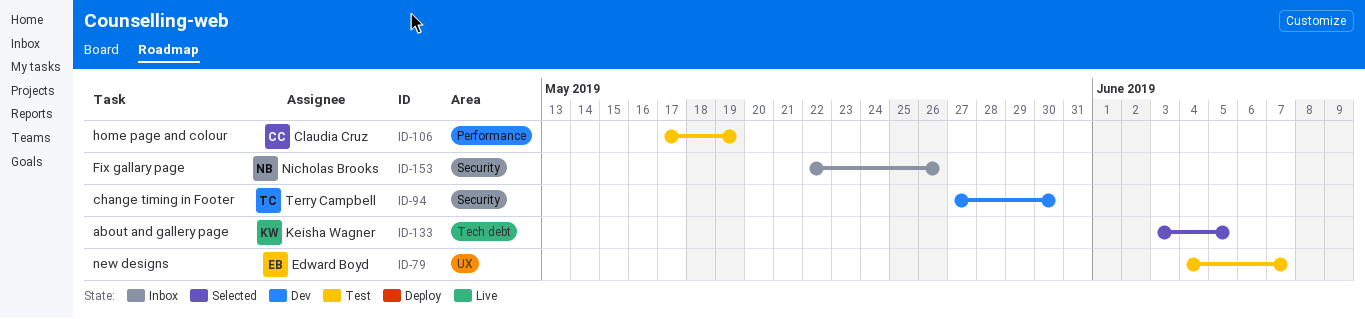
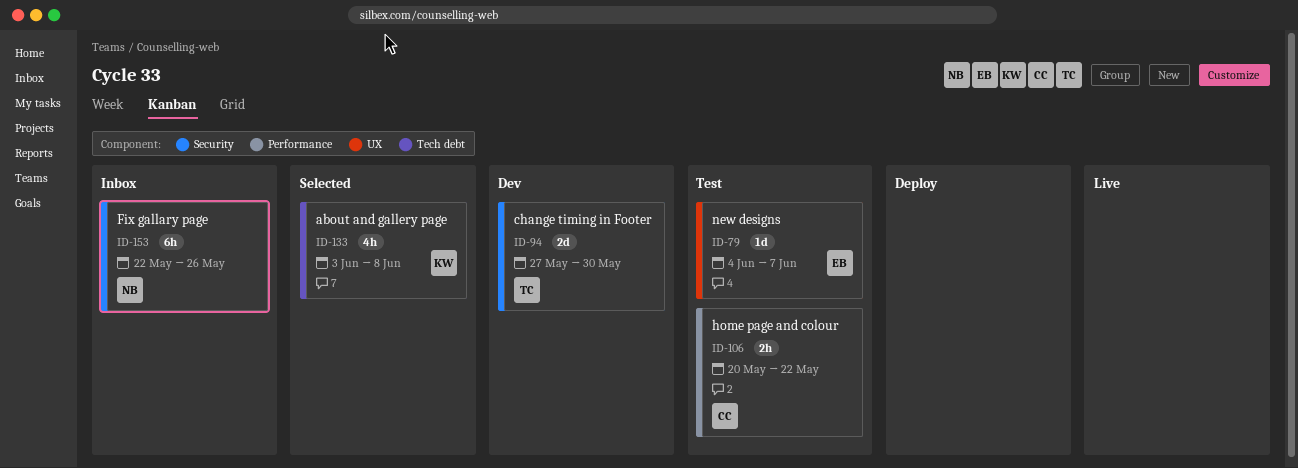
ID-106, start: May 17 -> May 20
ID-106, due: May 19 -> May 22
ID-133, due: Jun 5 -> Jun 8

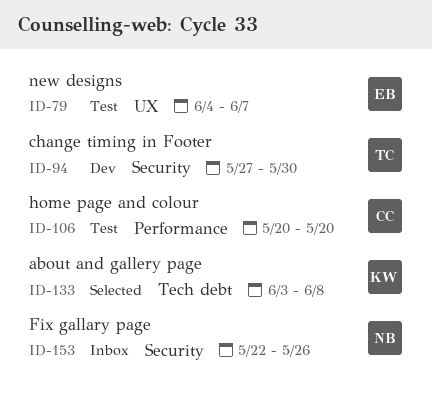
ID-106, due: May 22 -> May 20

